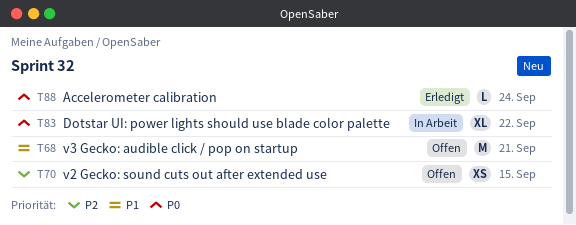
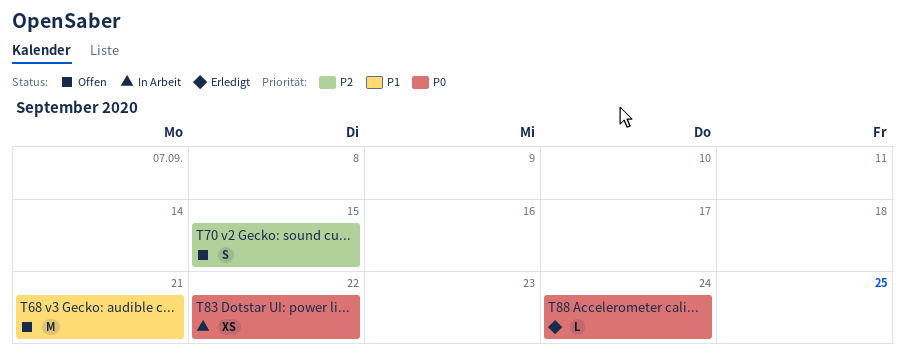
T70, estimate: XS -> S
T83, estimate: XL -> XS

